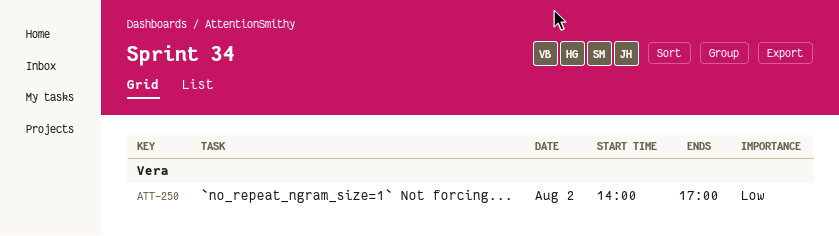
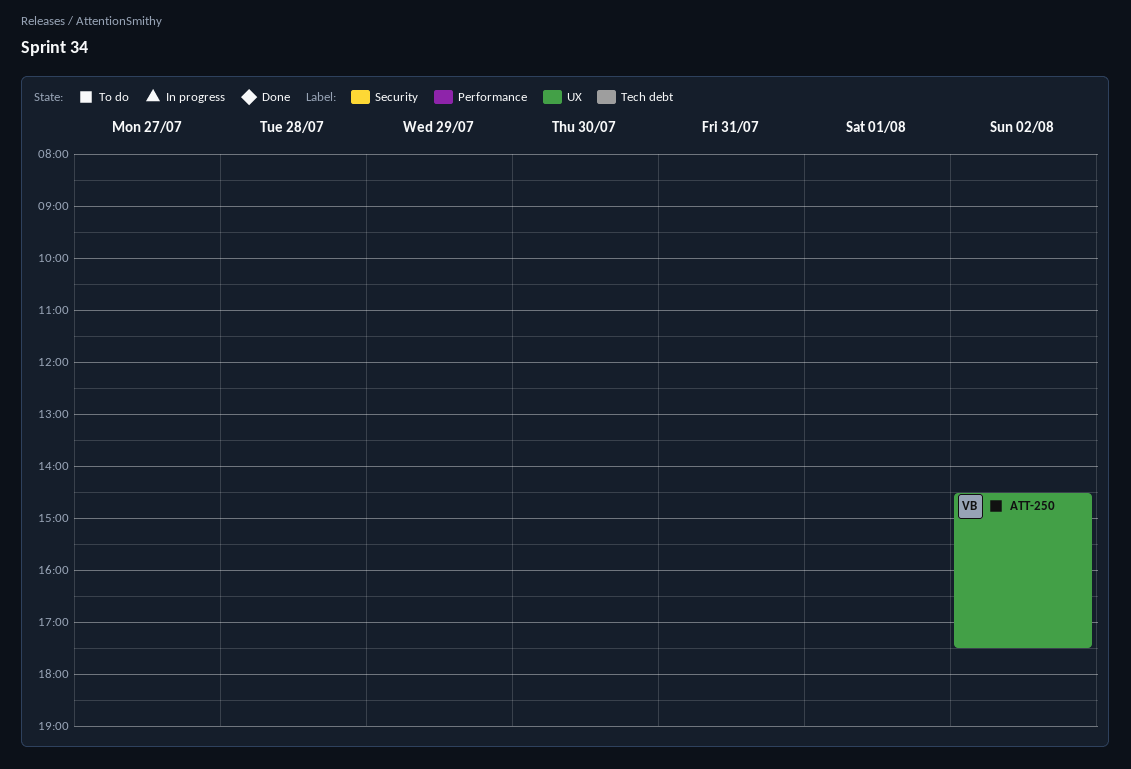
ATT-250, begins: 14:00 -> 14:30
ATT-250, ends: 17:00 -> 17:30

